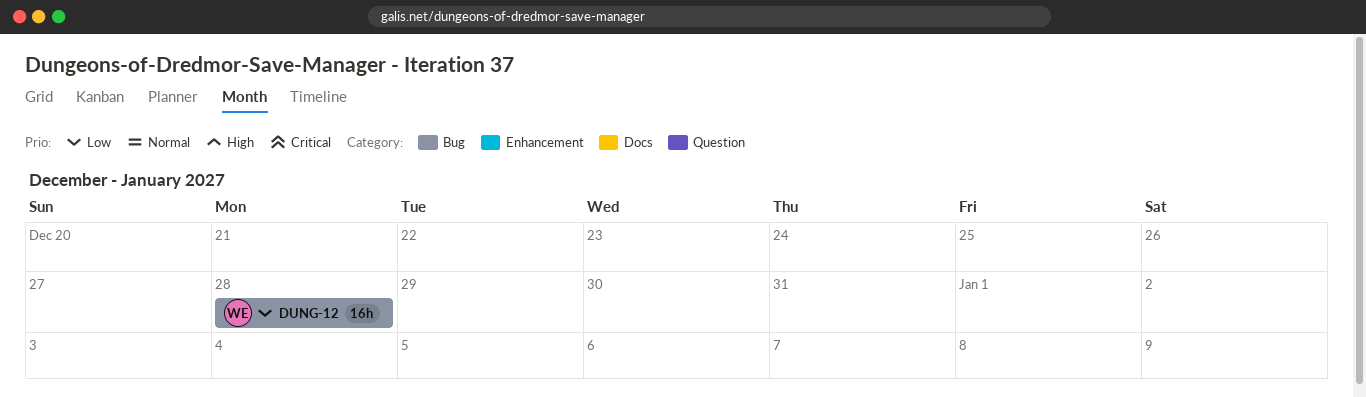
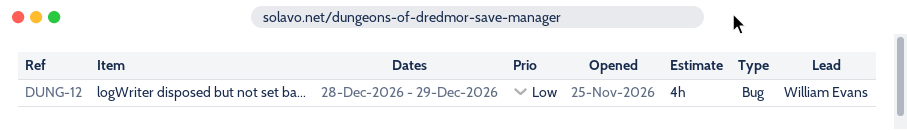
DUNG-12, estimate: 16h -> 4h
DUNG-12, due: Dec 28 -> Dec 29

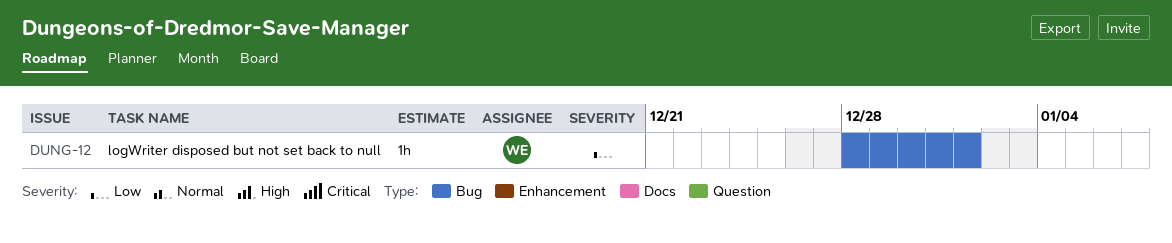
DUNG-12, estimate: 4h -> 1h
DUNG-12, due: Dec 29 -> Jan 1

